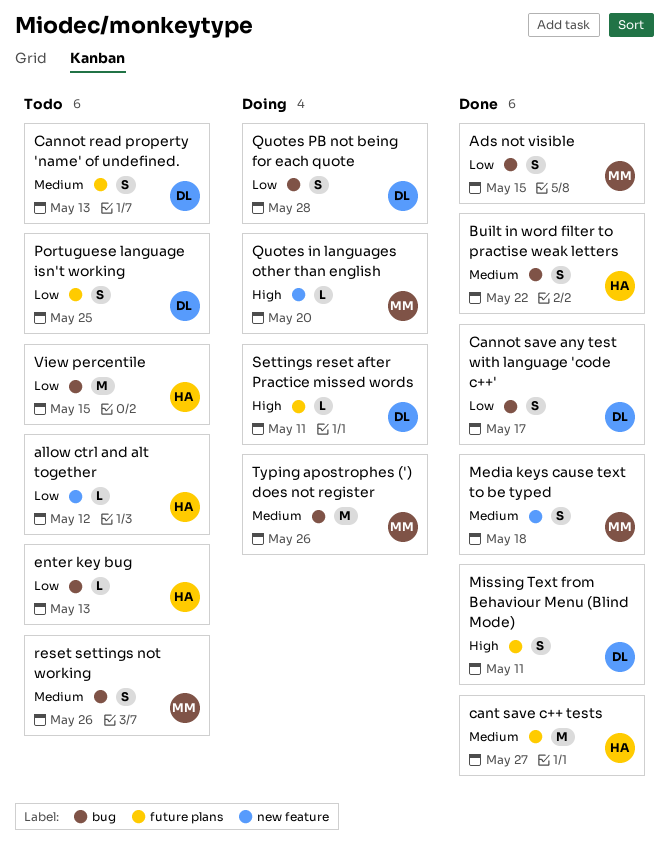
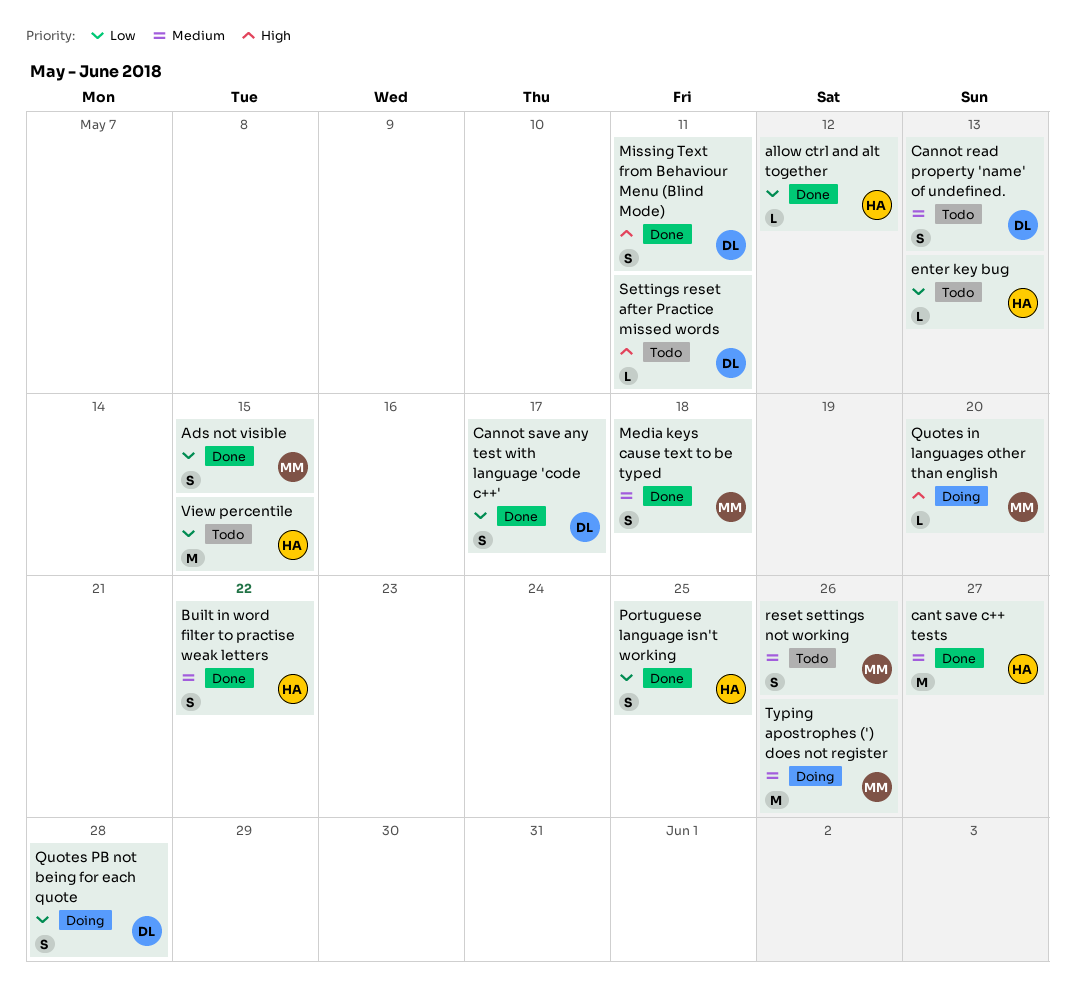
allow ctrl and alt together, status: Todo -> Done
Portuguese language isn't working, status: Todo -> Done
Portuguese language isn't working, owner: DL -> HA
Settings reset after Practice missed words, status: Doing -> Todo

